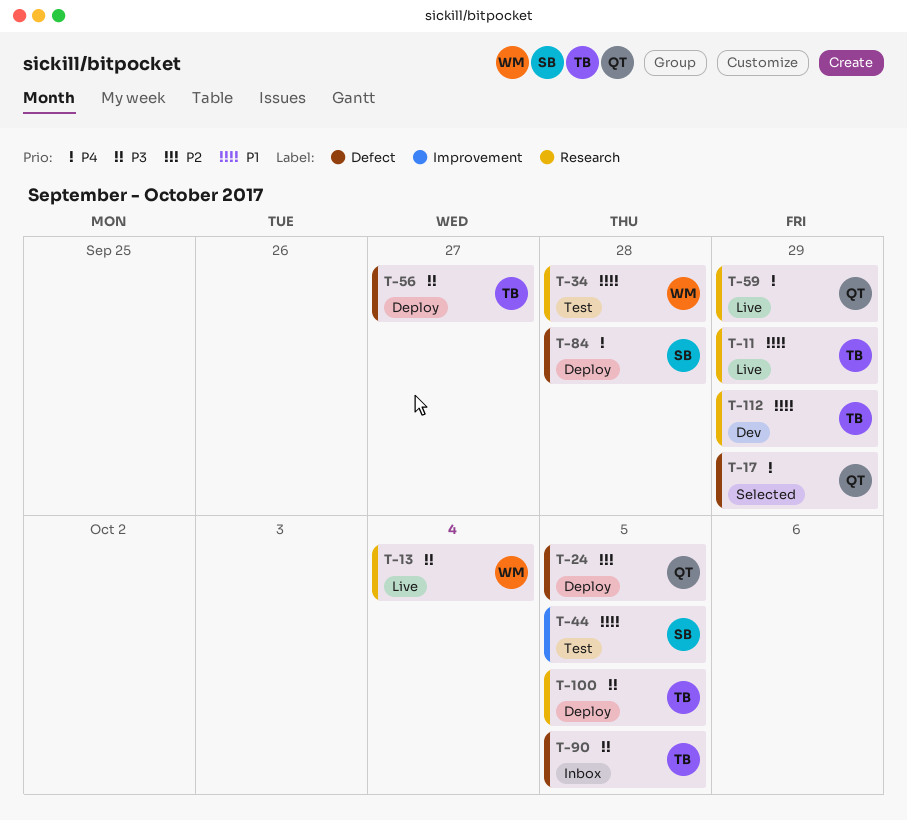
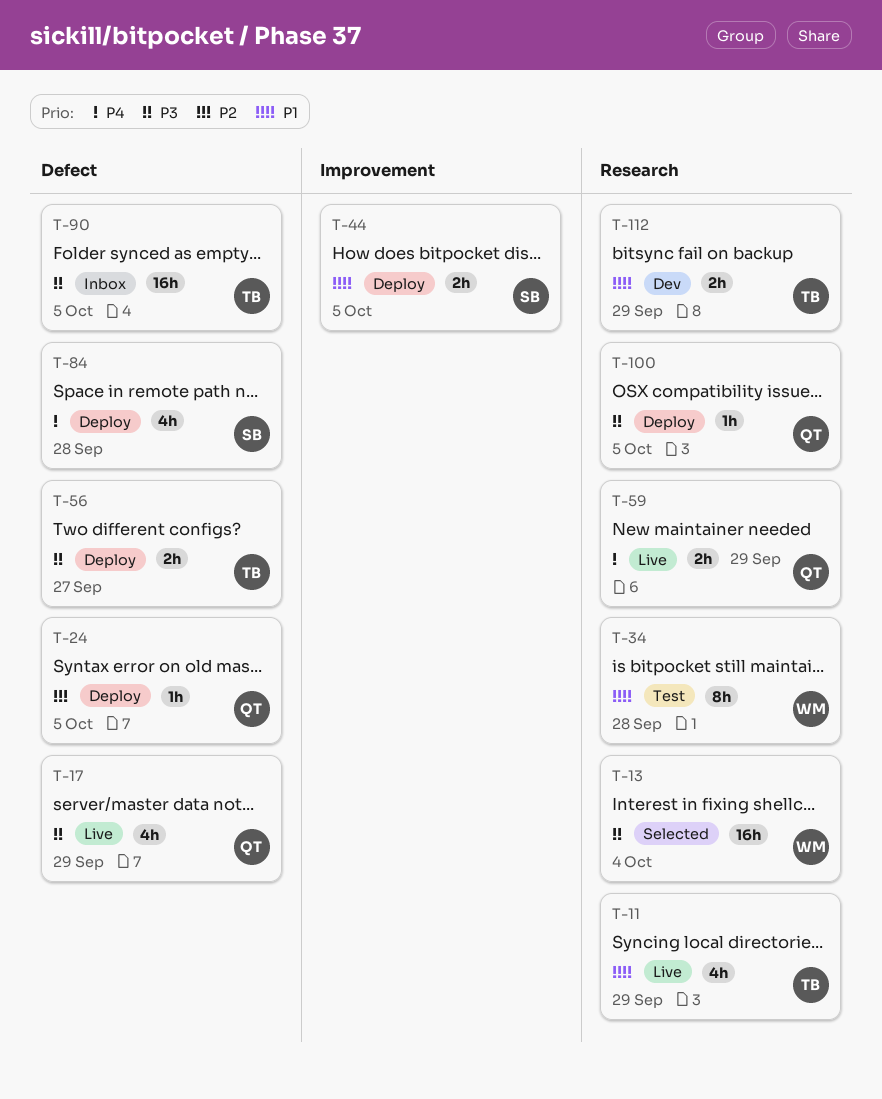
T-13, status: Live -> Selected
T-17, status: Selected -> Live
T-17, priority: P4 -> P3
T-44, status: Test -> Deploy
T-100, owner: TB -> QT

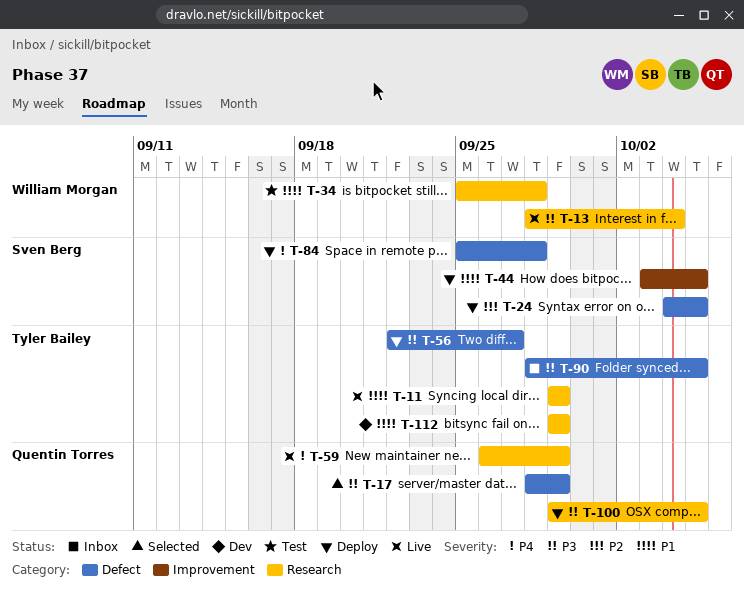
T-13, status: Selected -> Live
T-17, status: Live -> Selected
T-24, owner: Quentin Torres -> Sven Berg

